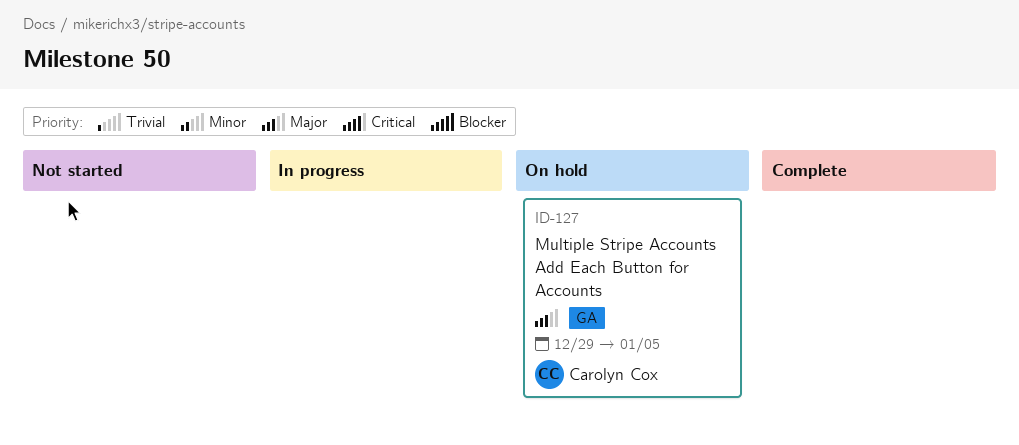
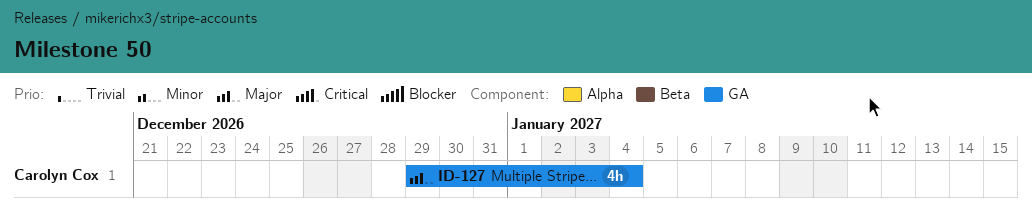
ID-127, due: Jan 5 -> Jan 4

